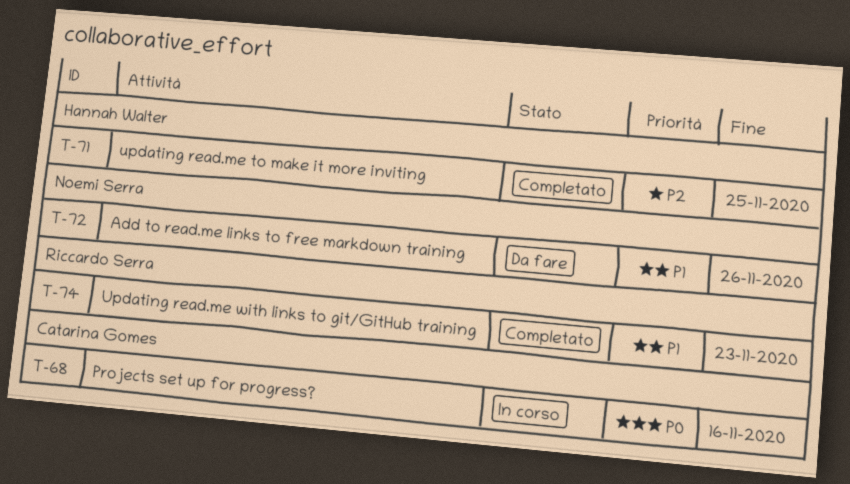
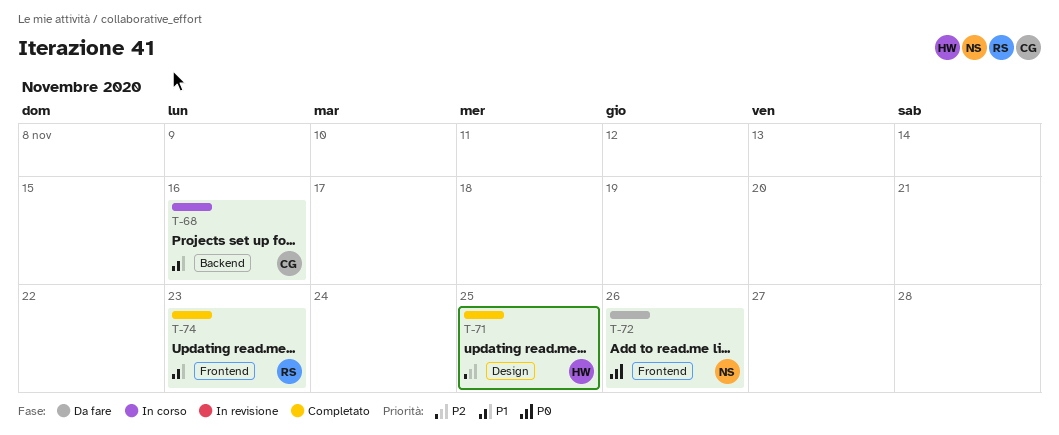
T-68, priority: P0 -> P1
T-72, priority: P1 -> P0

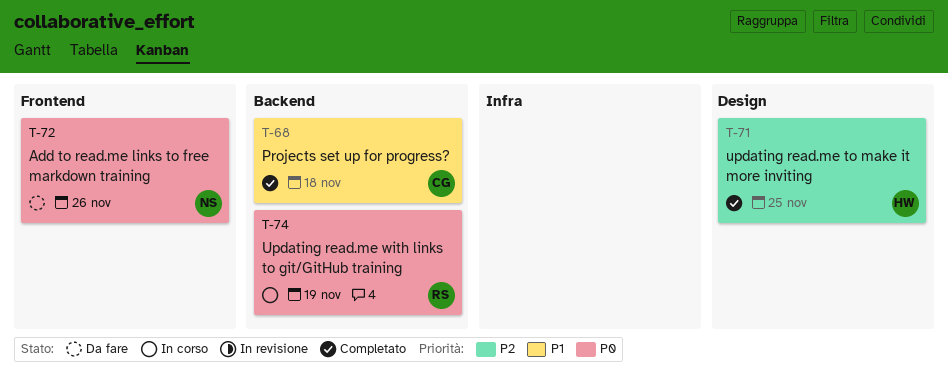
T-68, status: In corso -> Completato
T-68, due: Nov 16 -> Nov 18
T-74, status: Completato -> In corso
T-74, priority: P1 -> P0
T-74, label: Frontend -> Backend
T-74, due: Nov 23 -> Nov 19

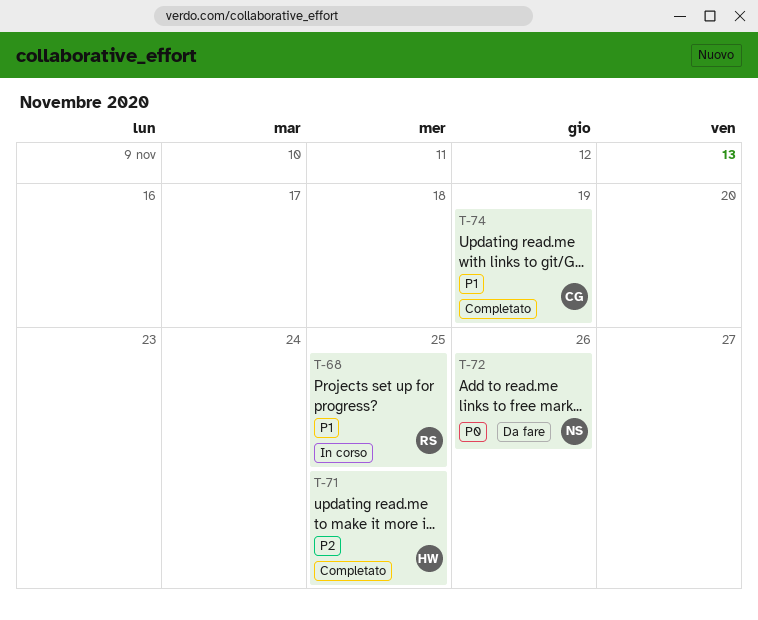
T-68, status: Completato -> In corso
T-68, owner: CG -> RS
T-68, due: Nov 18 -> Nov 25
T-74, status: In corso -> Completato
T-74, owner: RS -> CG
T-74, priority: P0 -> P1

